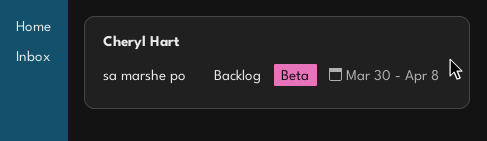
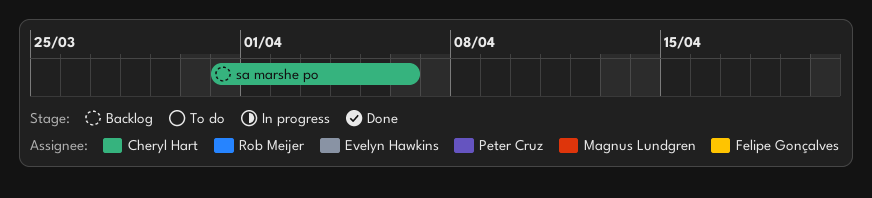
sa marshe po, start: Mar 30 -> Mar 31
sa marshe po, due: Apr 8 -> Apr 6

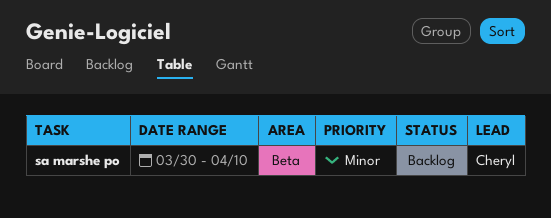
sa marshe po, start: Mar 31 -> Mar 30
sa marshe po, due: Apr 6 -> Apr 10

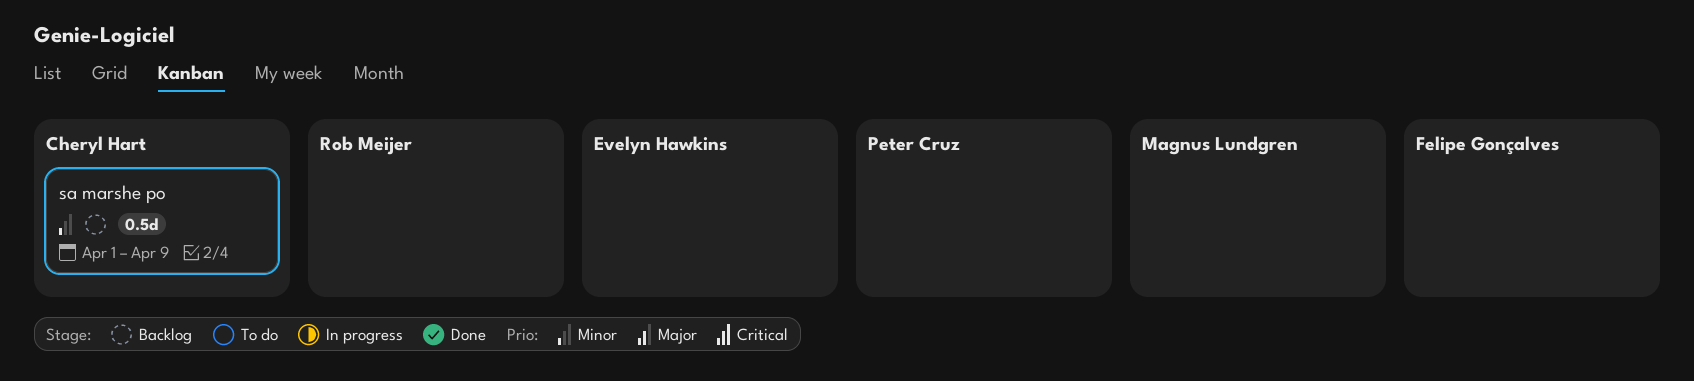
sa marshe po, start: Mar 30 -> Apr 1
sa marshe po, due: Apr 10 -> Apr 9

